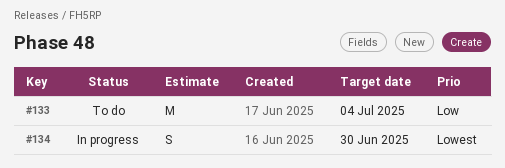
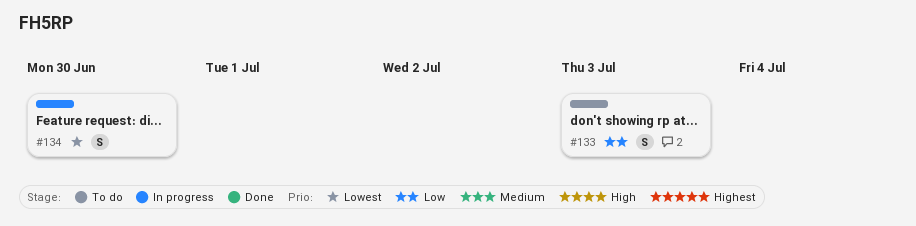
#133, estimate: M -> S
#133, due: Jul 4 -> Jul 3

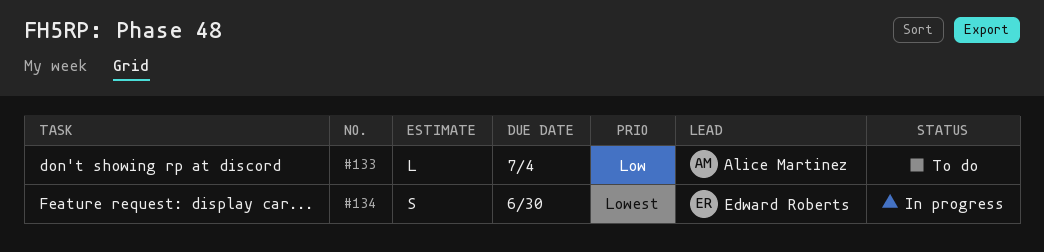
#133, estimate: S -> L
#133, due: Jul 3 -> Jul 4

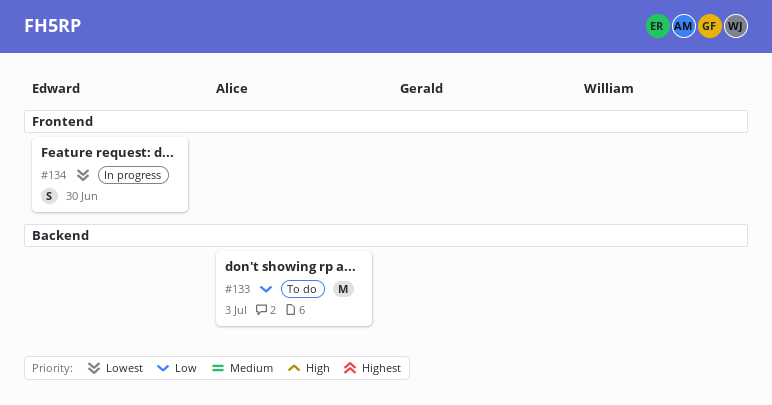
#133, estimate: L -> M
#133, due: Jul 4 -> Jul 3

